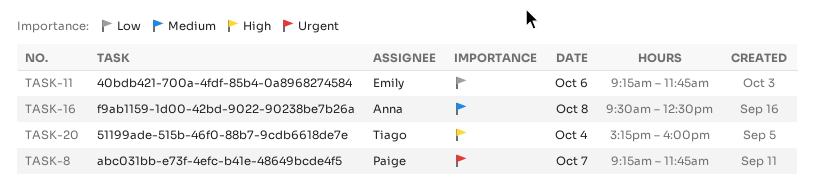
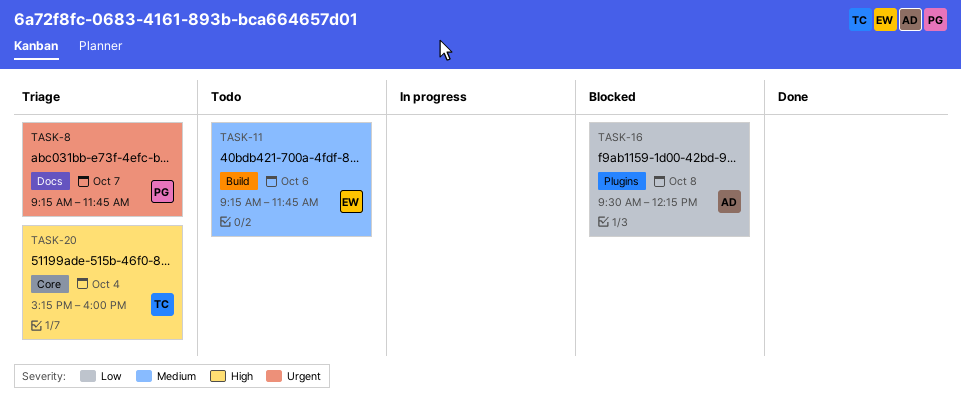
TASK-11, priority: Low -> Medium
TASK-16, priority: Medium -> Low
TASK-16, ends: 12:30 -> 12:15

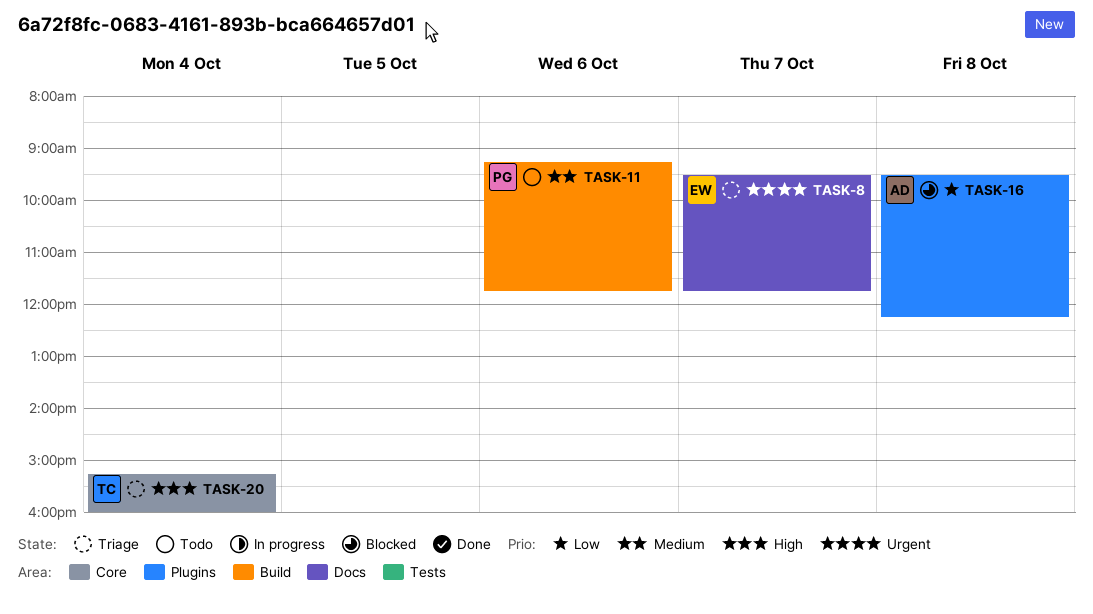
TASK-8, owner: PG -> EW
TASK-8, begins: 09:15 -> 09:30
TASK-11, owner: EW -> PG

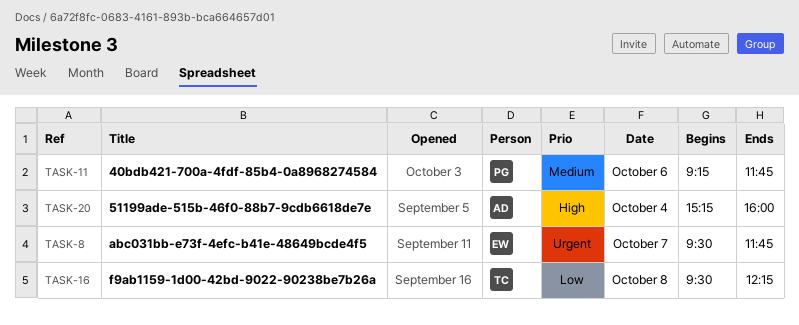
TASK-16, owner: AD -> TC
TASK-20, owner: TC -> AD

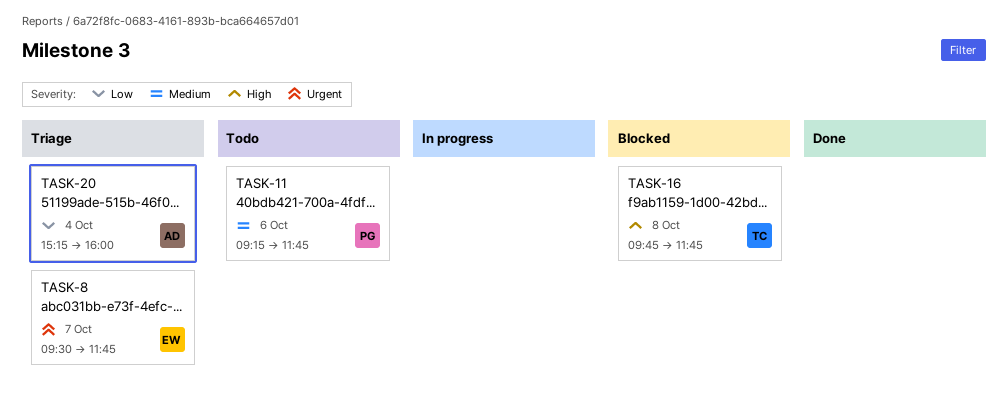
TASK-16, priority: Low -> High
TASK-16, begins: 09:30 -> 09:45
TASK-16, ends: 12:15 -> 11:45
TASK-20, priority: High -> Low

